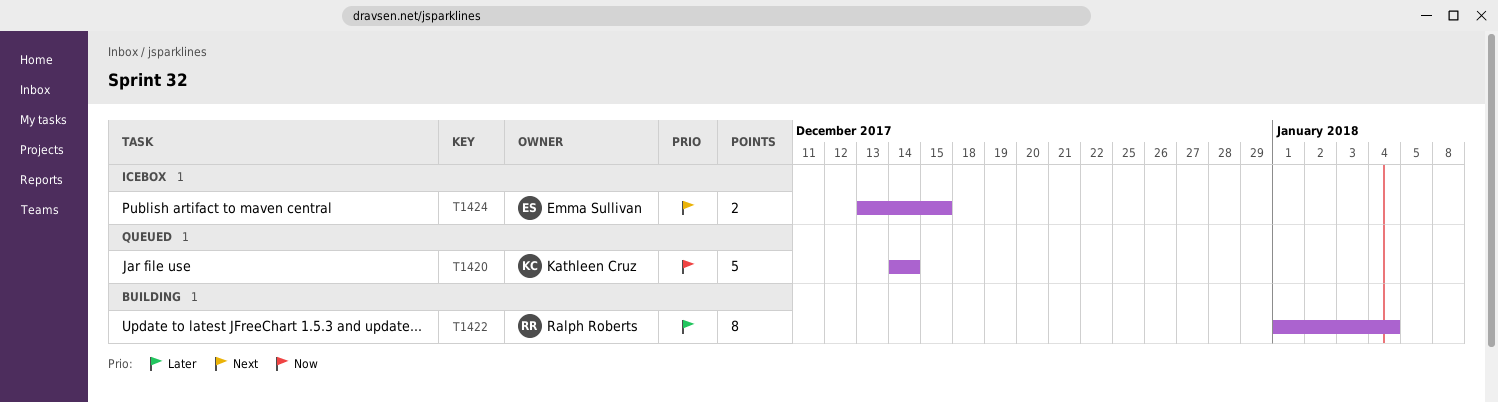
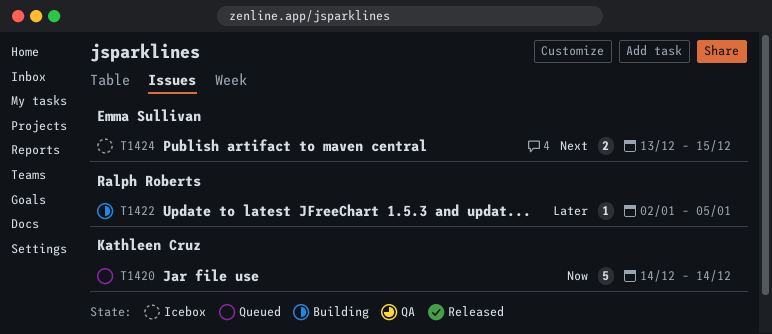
T1422, estimate: 8 -> 1
T1422, start: Jan 1 -> Jan 2
T1422, due: Jan 4 -> Jan 5

